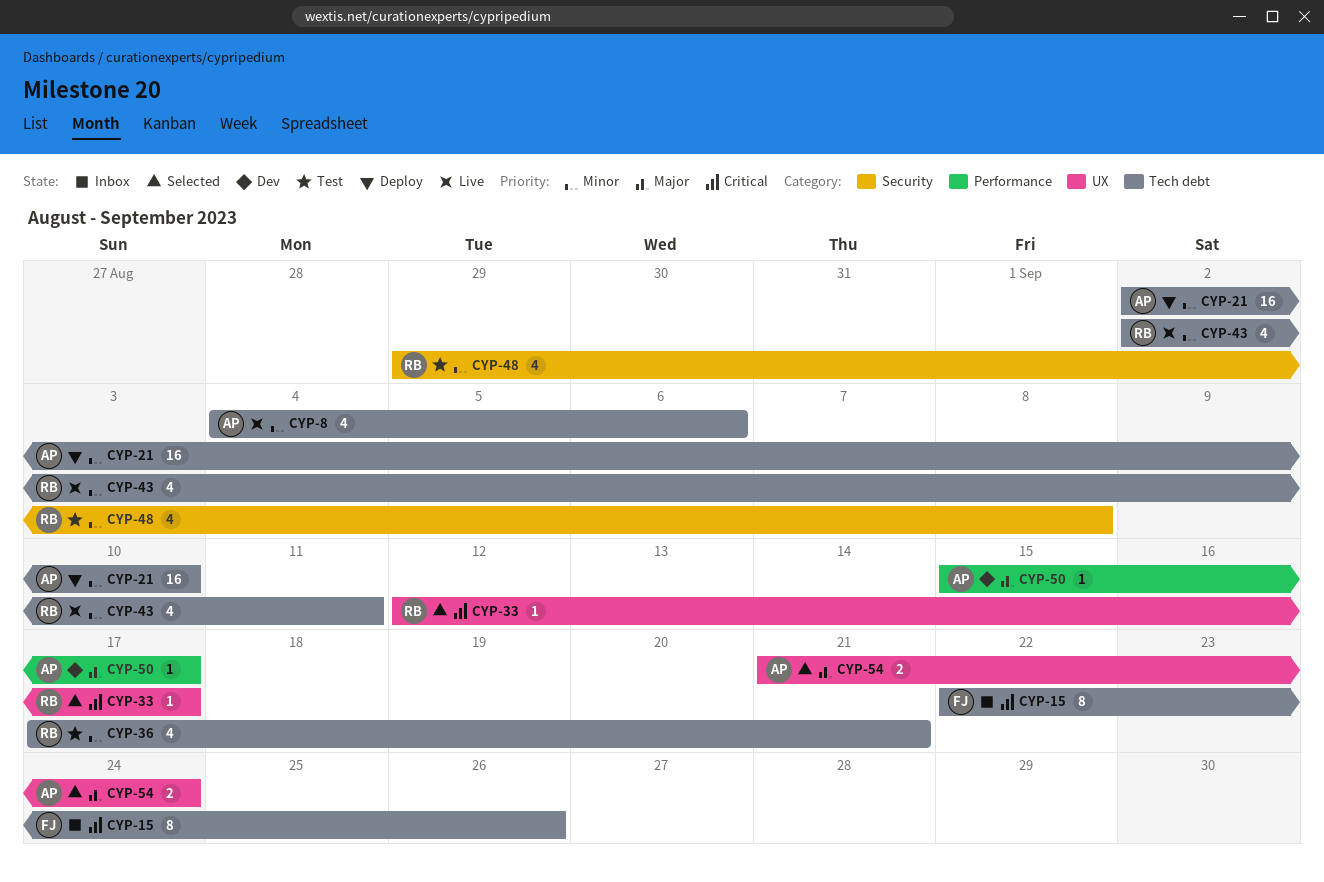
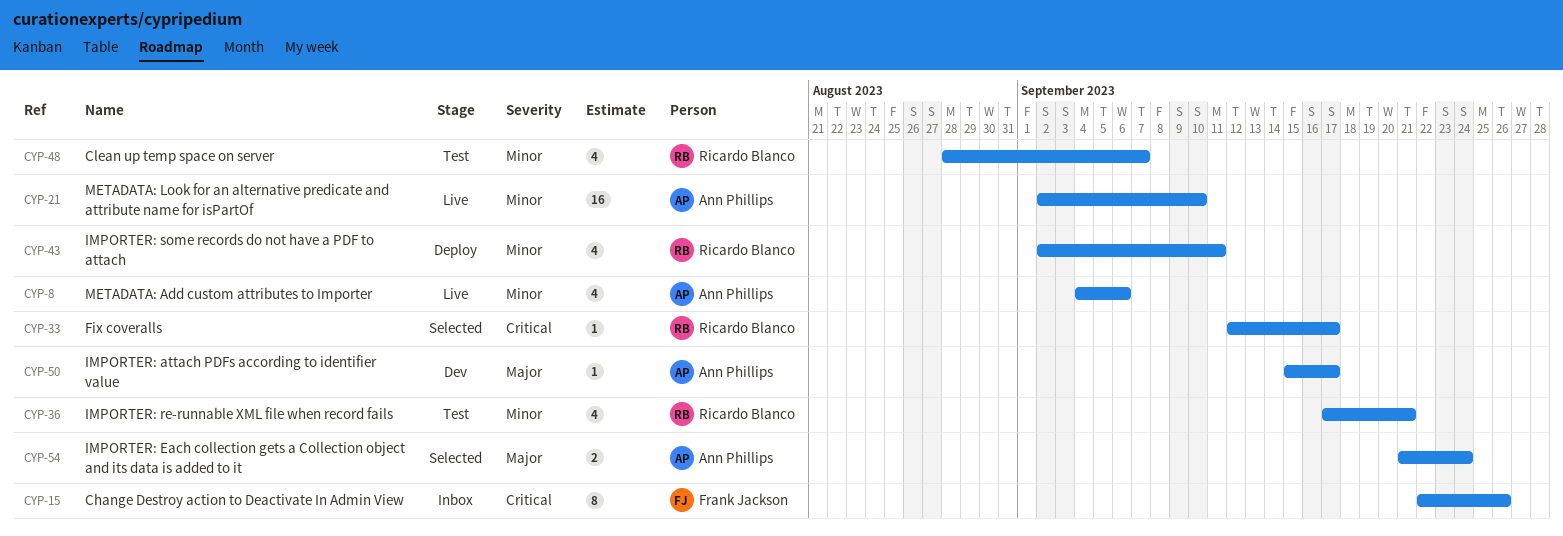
CYP-21, status: Deploy -> Live
CYP-43, status: Live -> Deploy
CYP-48, start: Aug 29 -> Aug 28
CYP-48, due: Sep 8 -> Sep 7

